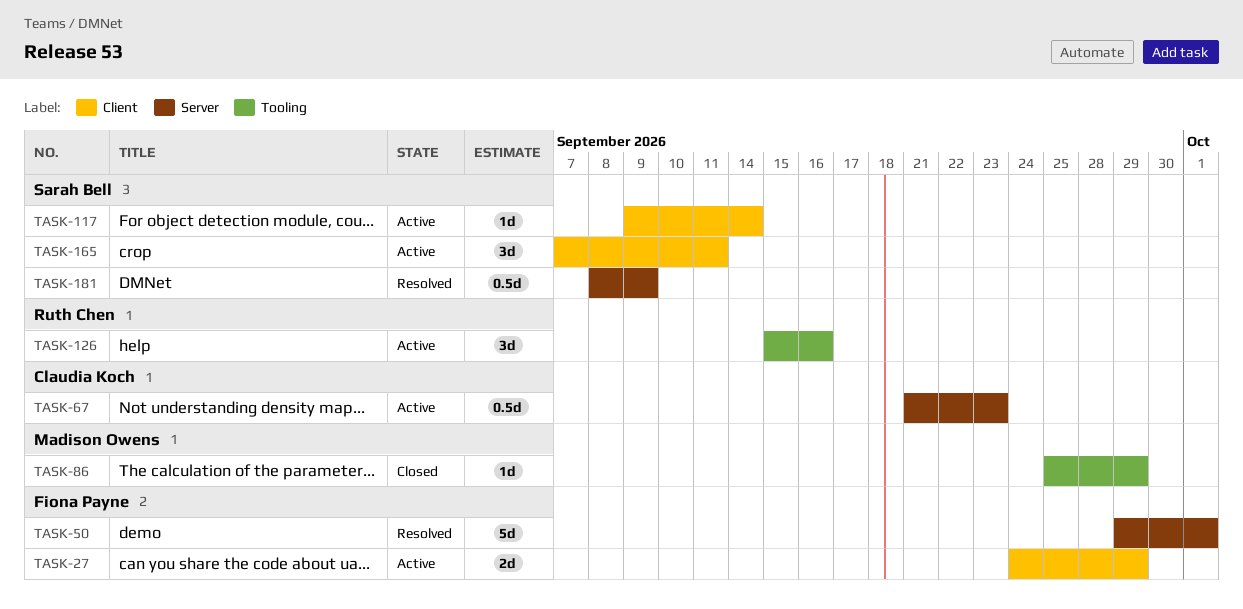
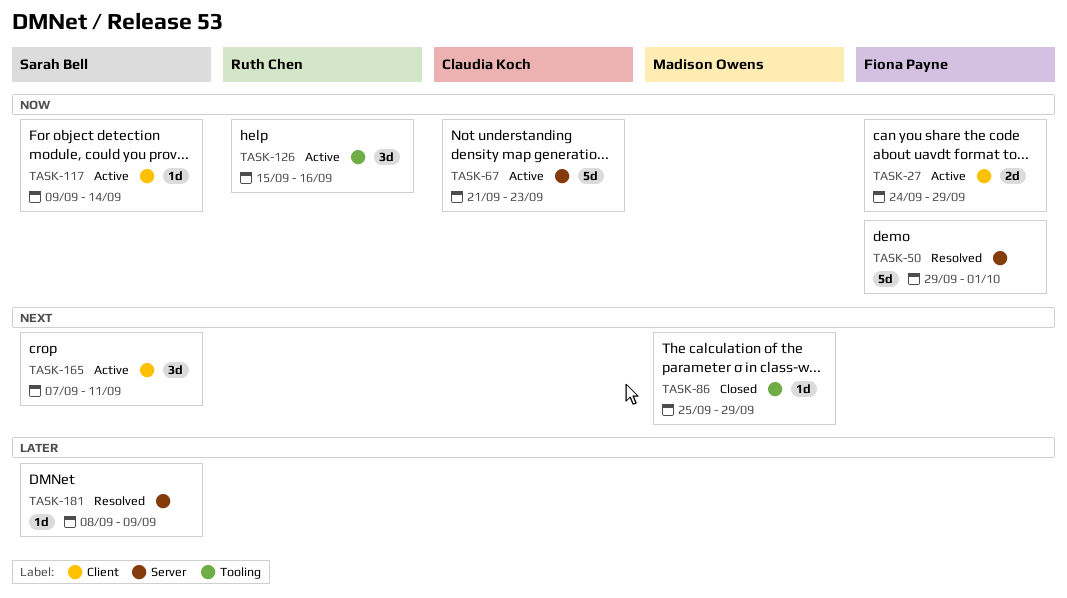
TASK-67, estimate: 0.5d -> 5d
TASK-181, estimate: 0.5d -> 1d

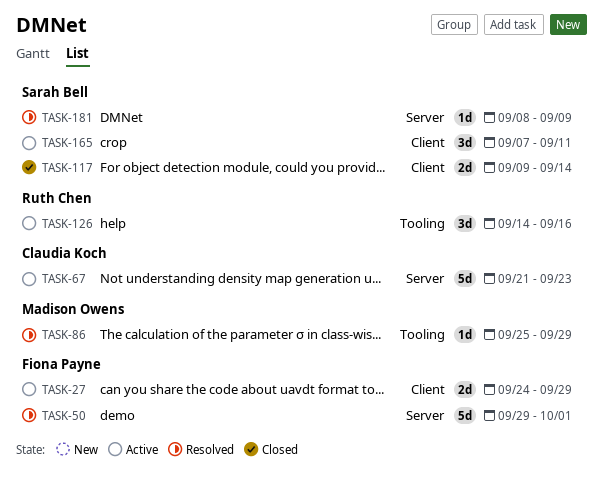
TASK-86, status: Closed -> Resolved
TASK-117, status: Active -> Closed
TASK-117, estimate: 1d -> 2d
TASK-126, start: Sep 15 -> Sep 14

